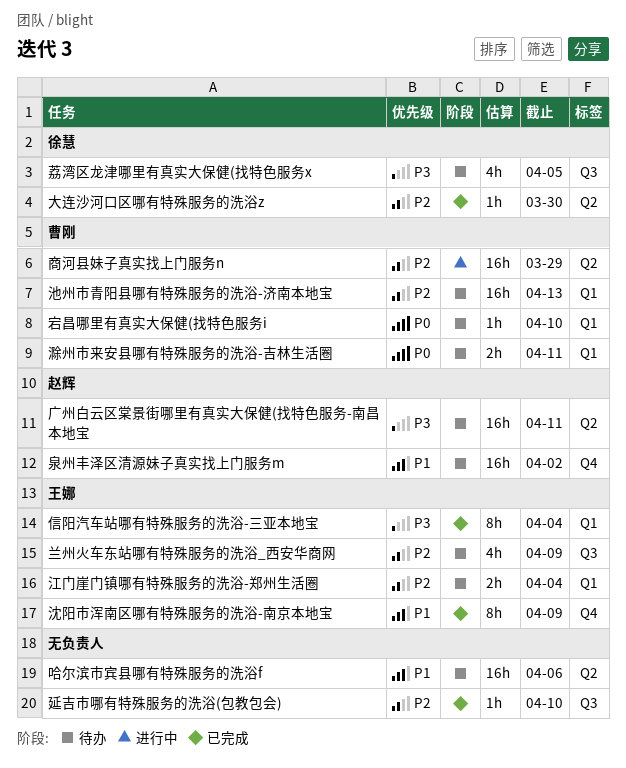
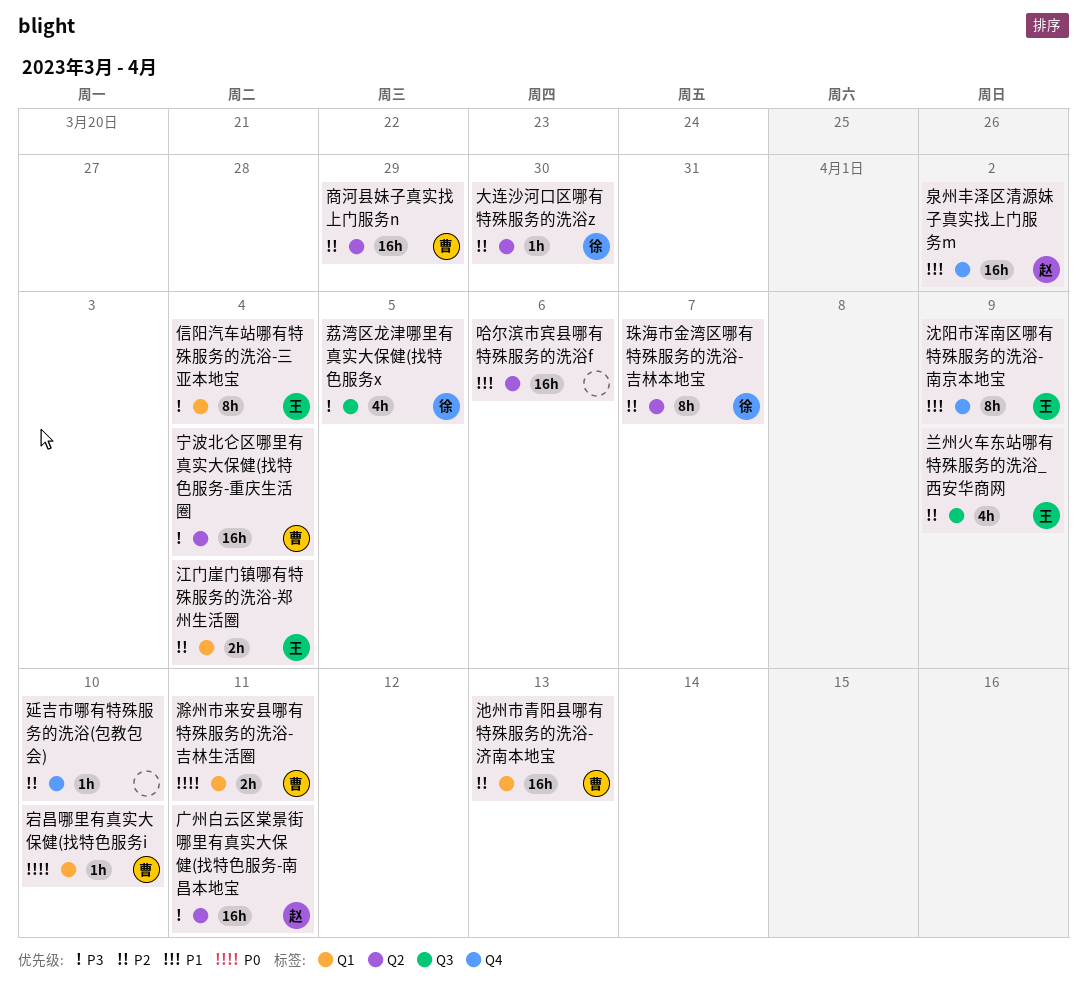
宁波北仑区哪里有真实大保健(找特色服务-重庆生活圈: none -> present
延吉市哪有特殊服务的洗浴(包教包会), label: Q3 -> Q4
珠海市金湾区哪有特殊服务的洗浴-吉林本地宝: none -> present

